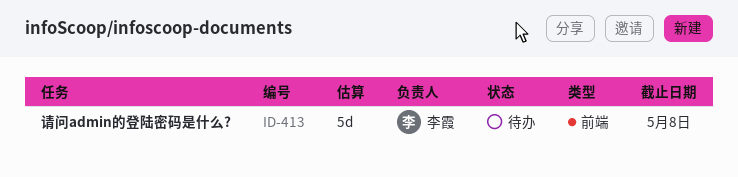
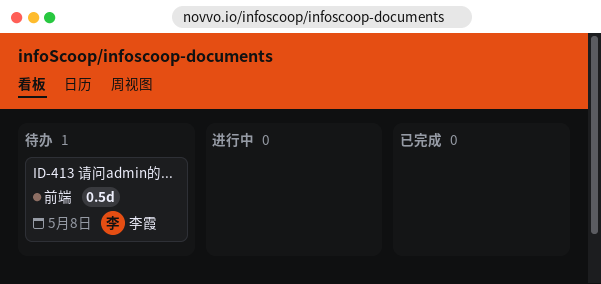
ID-413, estimate: 5d -> 0.5d

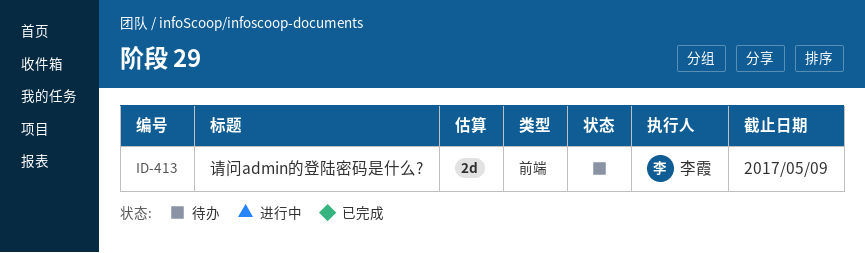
ID-413, estimate: 0.5d -> 2d
ID-413, due: May 8 -> May 9

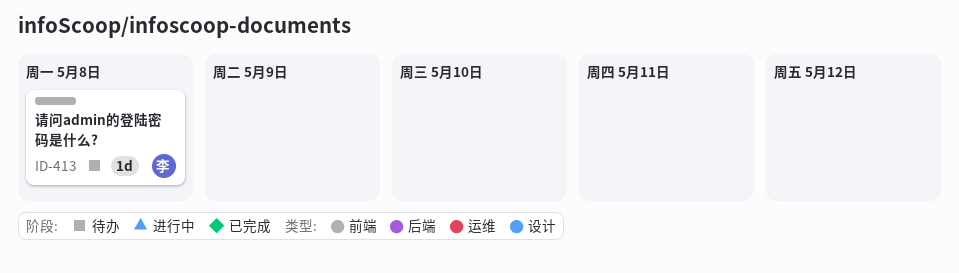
ID-413, estimate: 2d -> 1d
ID-413, due: May 9 -> May 8

